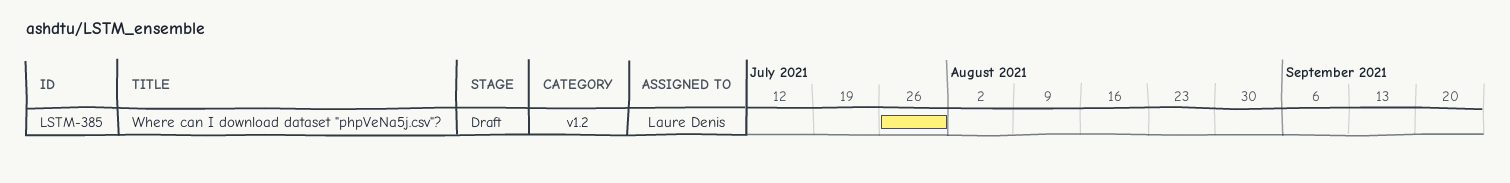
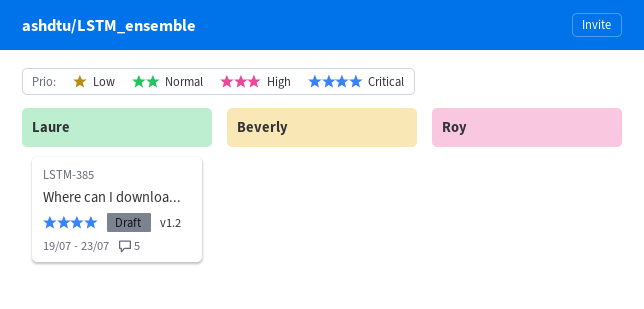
LSTM-385, start: Jul 26 -> Jul 19
LSTM-385, due: Jul 30 -> Jul 23

